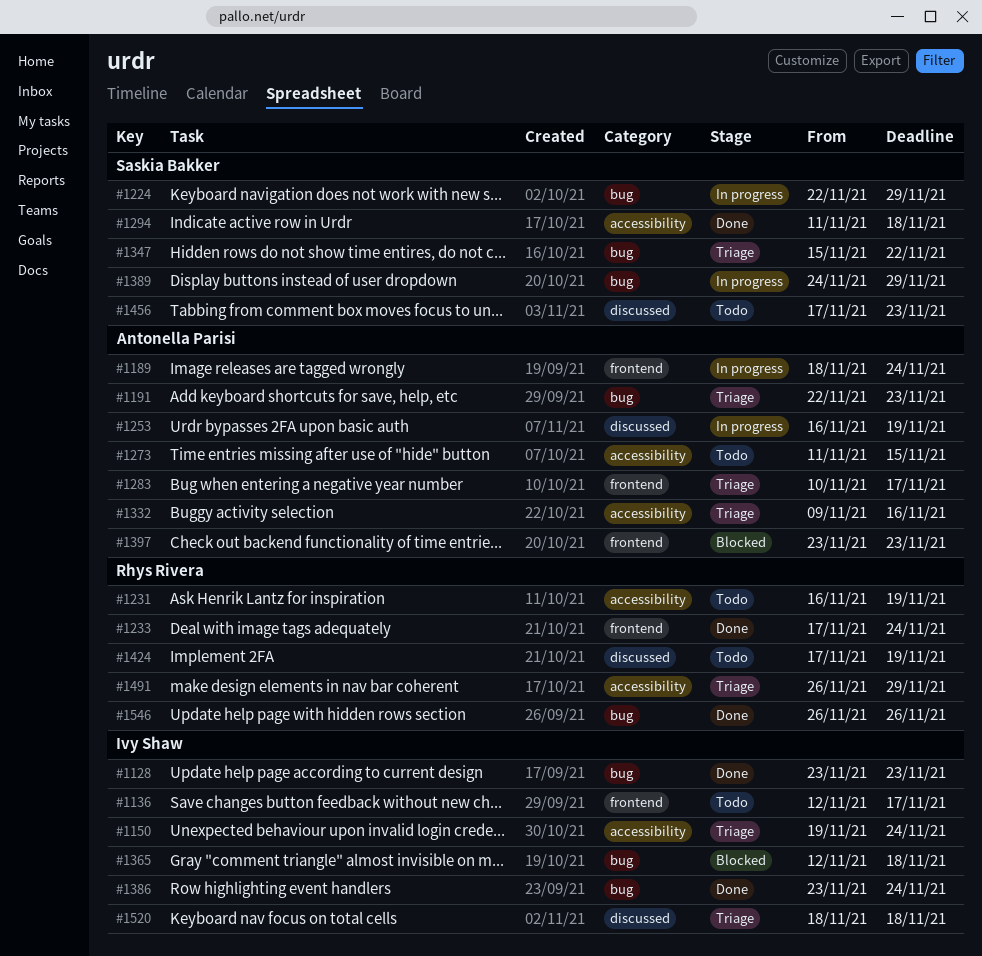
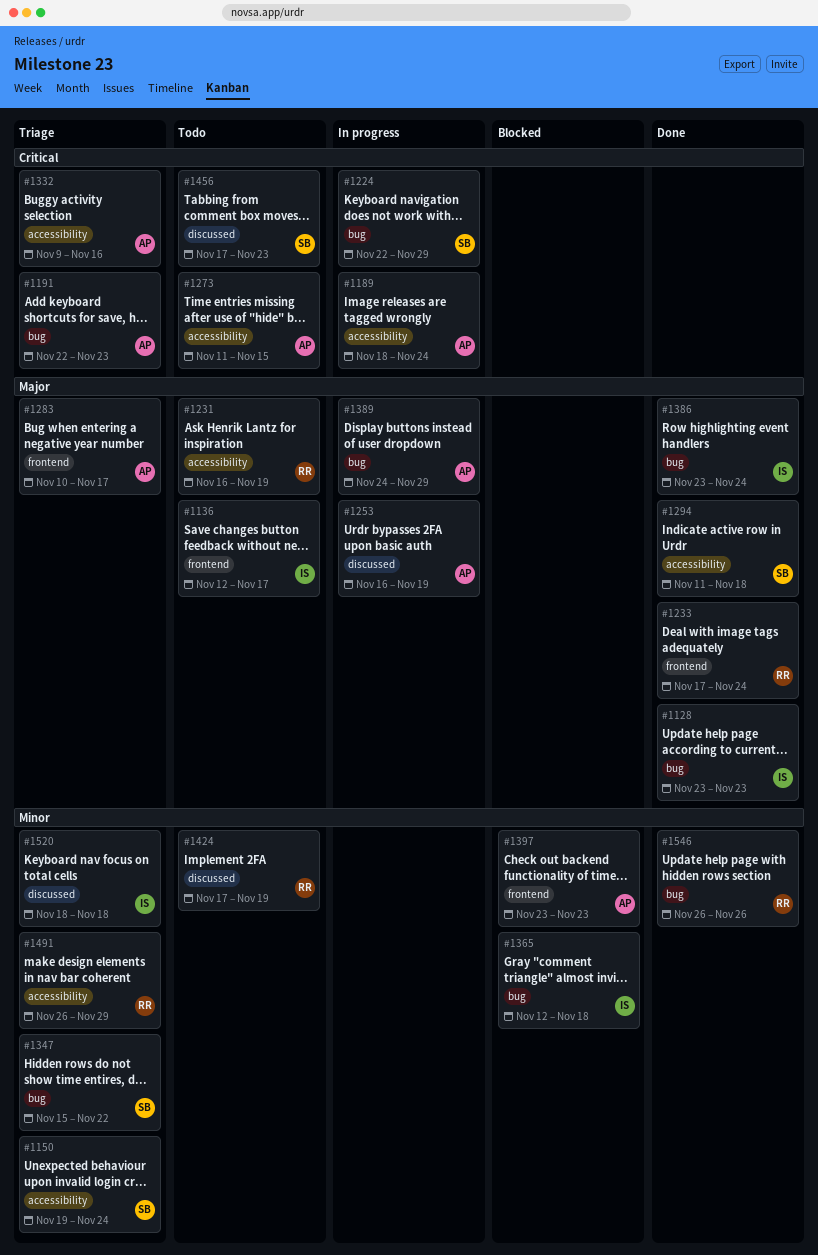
#1150, owner: Ivy Shaw -> Saskia Bakker
#1189, label: frontend -> accessibility
#1389, owner: Saskia Bakker -> Antonella Parisi

